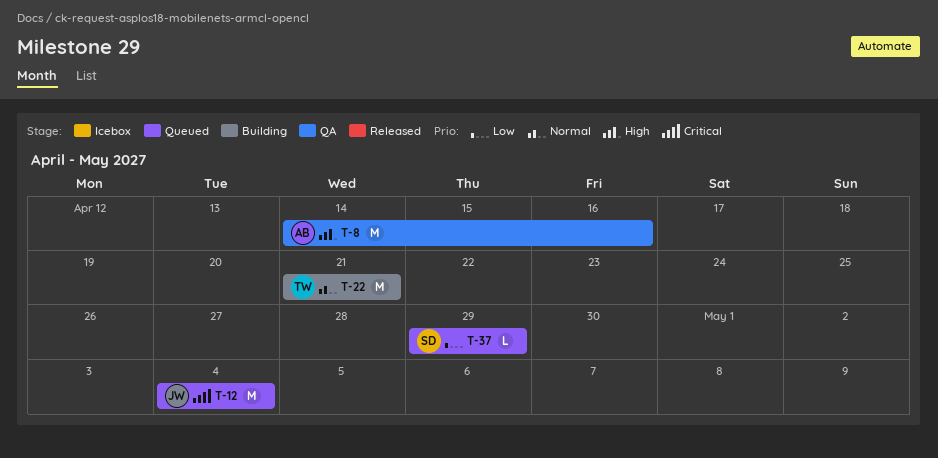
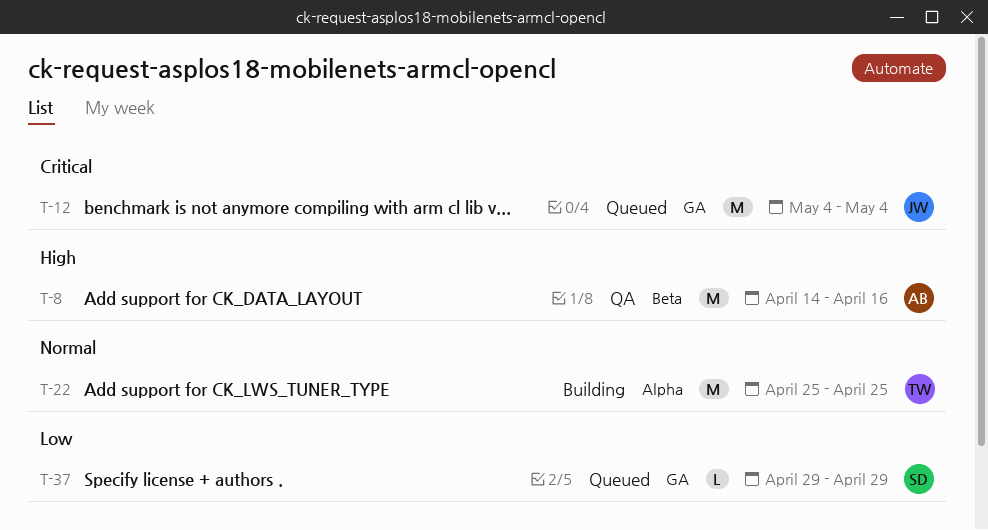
T-22, start: Apr 21 -> Apr 25
T-22, due: Apr 21 -> Apr 25

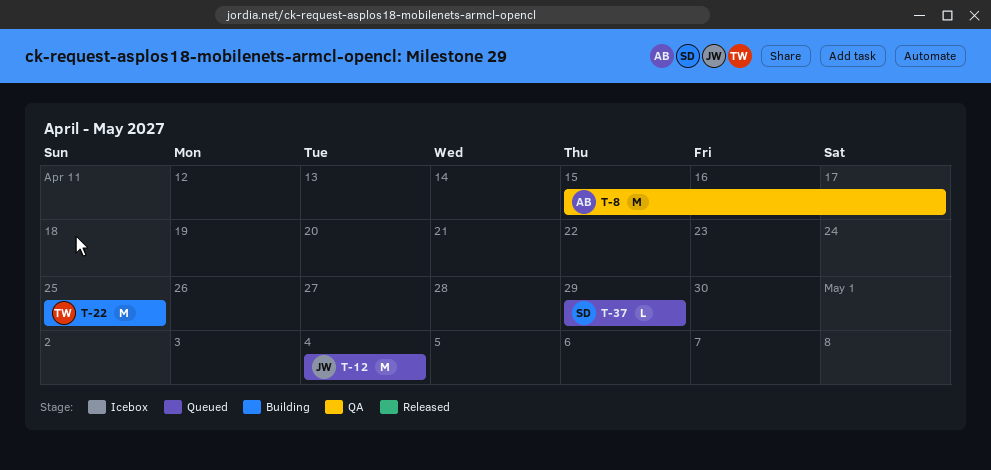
T-8, start: Apr 14 -> Apr 15
T-8, due: Apr 16 -> Apr 17

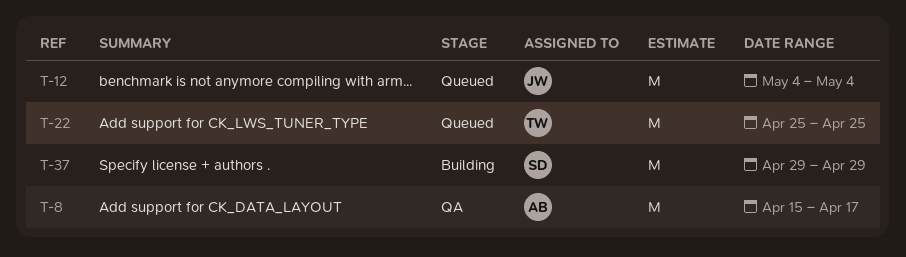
T-22, status: Building -> Queued
T-37, status: Queued -> Building
T-37, estimate: L -> M

